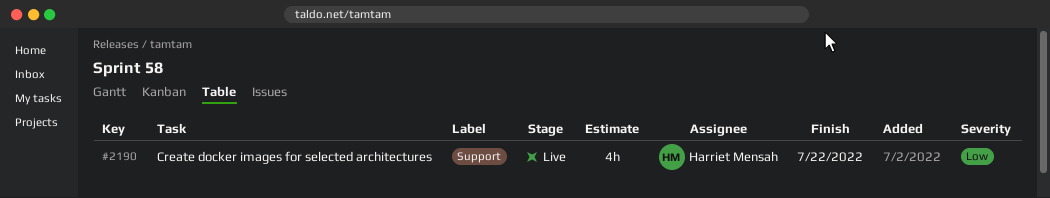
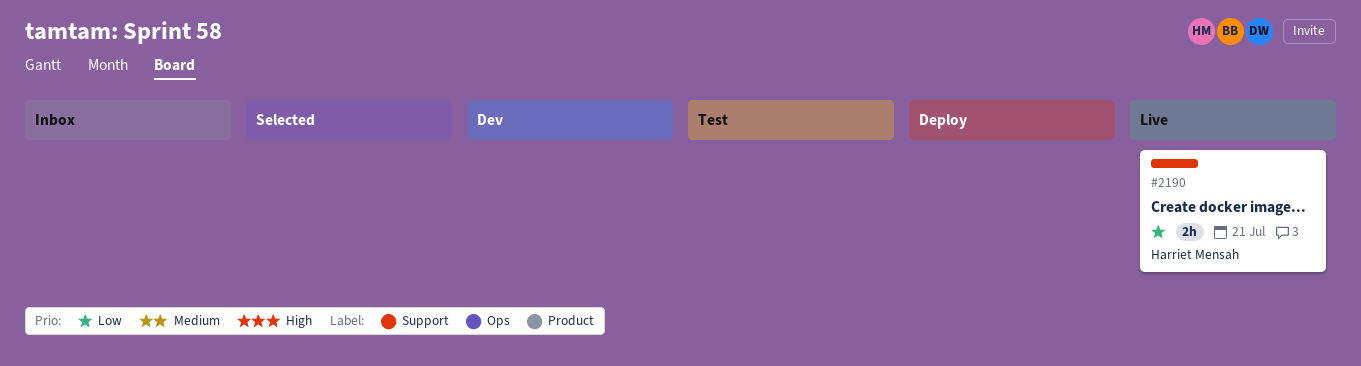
#2190, estimate: 4h -> 2h
#2190, due: Jul 22 -> Jul 21

